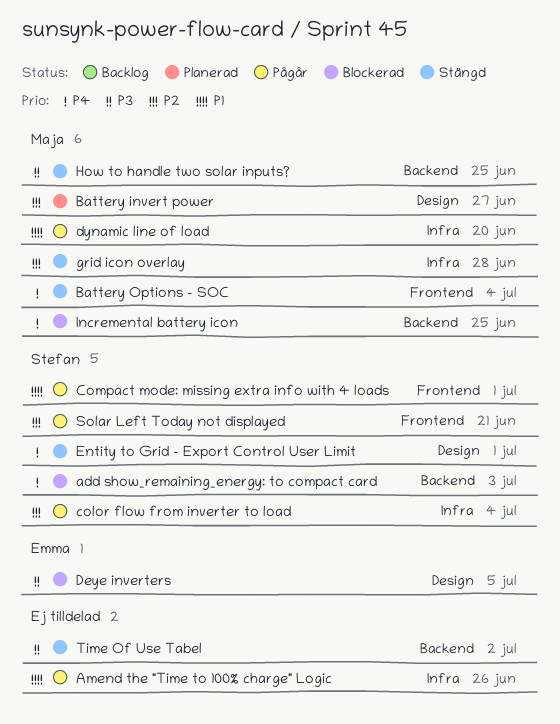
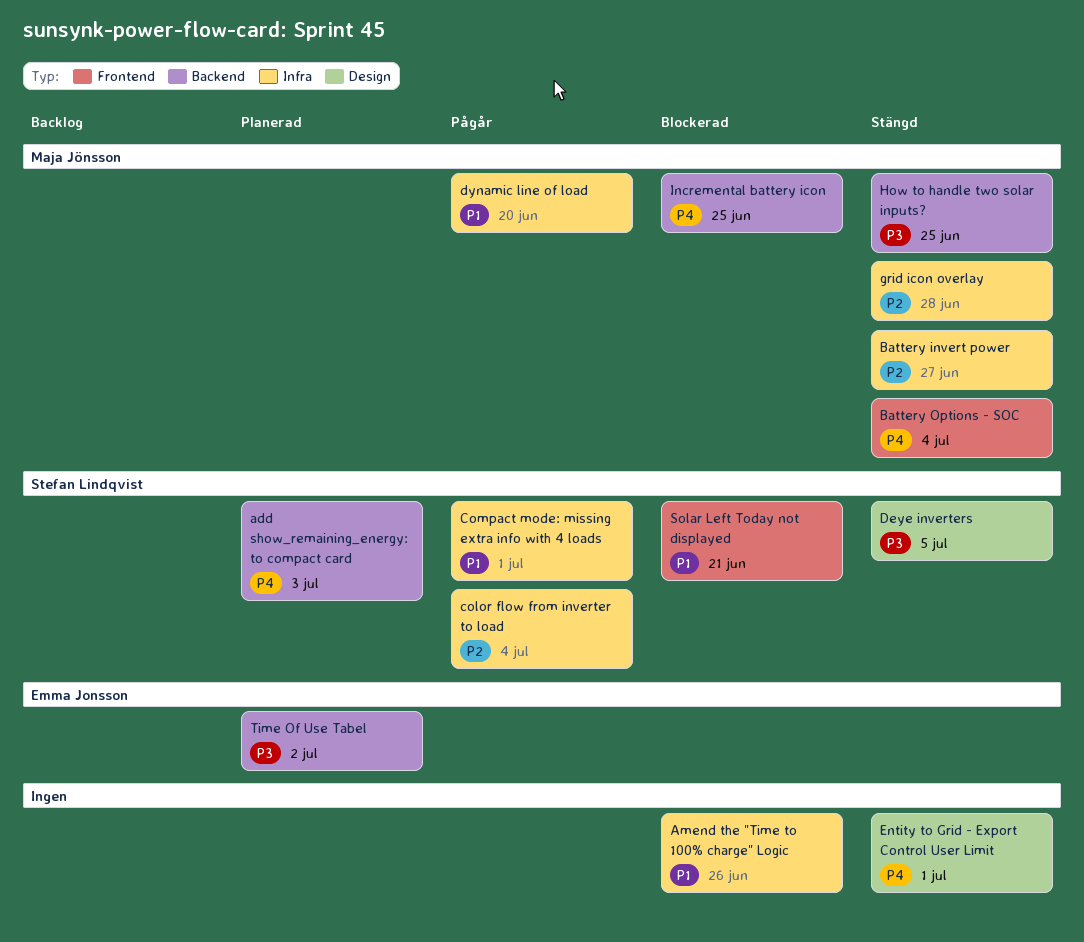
add show_remaining_energy: to compact card, status: Blockerad -> Planerad
Amend the "Time to 100% charge" Logic, status: Pågår -> Blockerad
Battery invert power, status: Planerad -> Stängd
Battery invert power, label: Design -> Infra
Compact mode: missing extra info with 4 loads, label: Frontend -> Infra
Deye inverters, status: Blockerad -> Stängd
Deye inverters, owner: Emma Jonsson -> Stefan Lindqvist
Entity to Grid - Export Control User Limit, owner: Stefan Lindqvist -> none
Solar Left Today not displayed, status: Pågår -> Blockerad
Solar Left Today not displayed, priority: P2 -> P1
Time Of Use Tabel, status: Stängd -> Planerad
Time Of Use Tabel, owner: none -> Emma Jonsson

